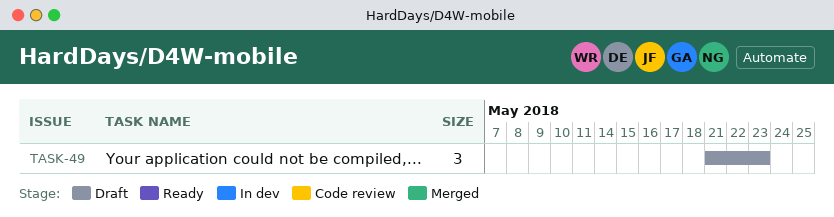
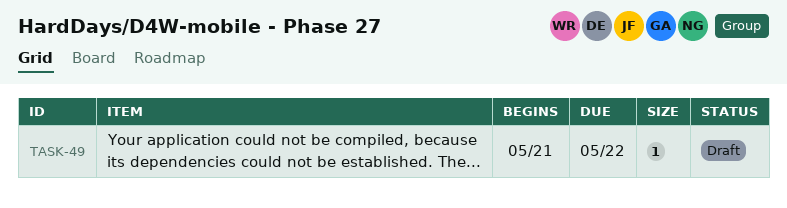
TASK-49, estimate: 3 -> 1
TASK-49, due: May 23 -> May 22

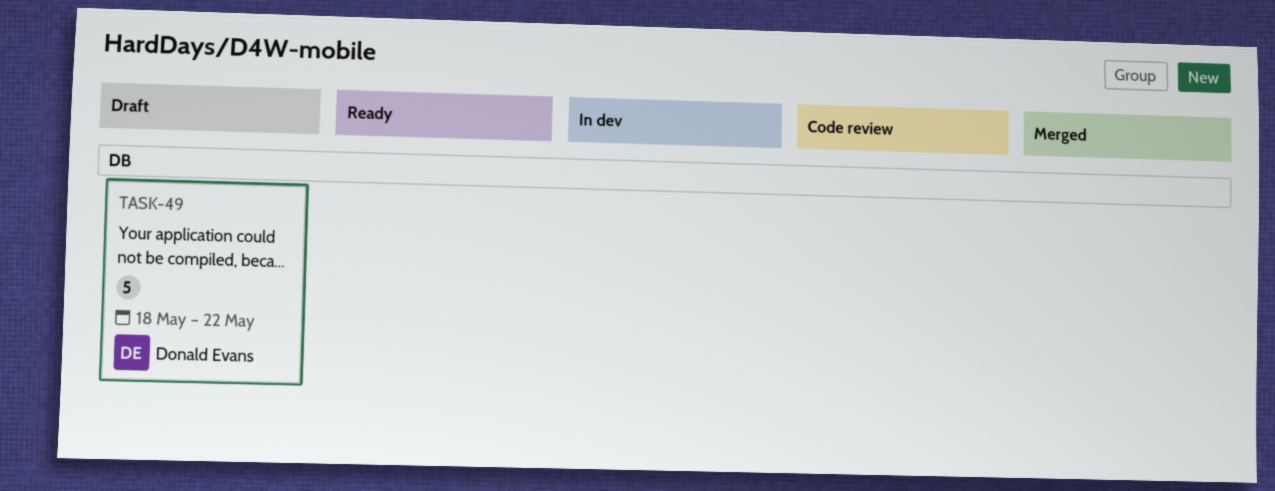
TASK-49, estimate: 1 -> 5
TASK-49, start: May 21 -> May 18

